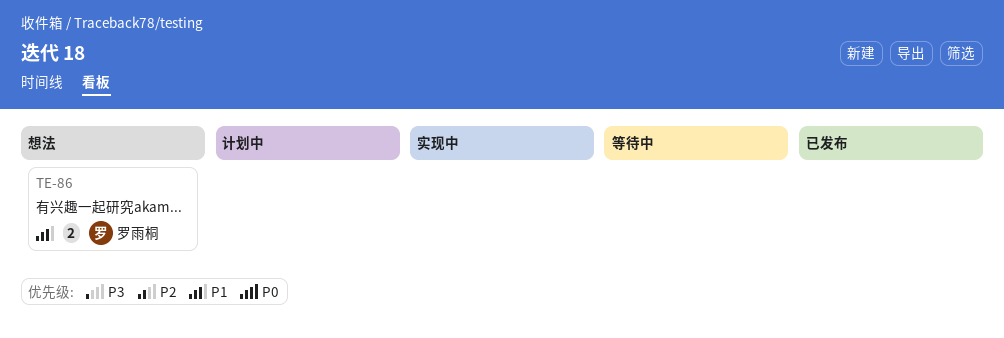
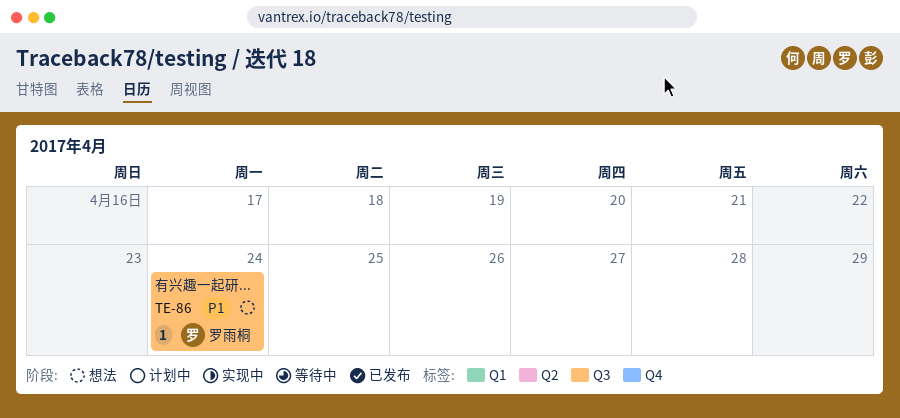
TE-86, estimate: 2 -> 1

